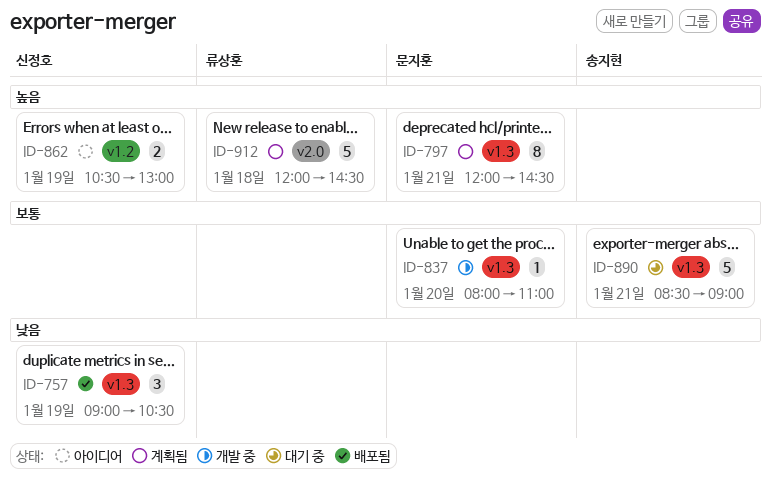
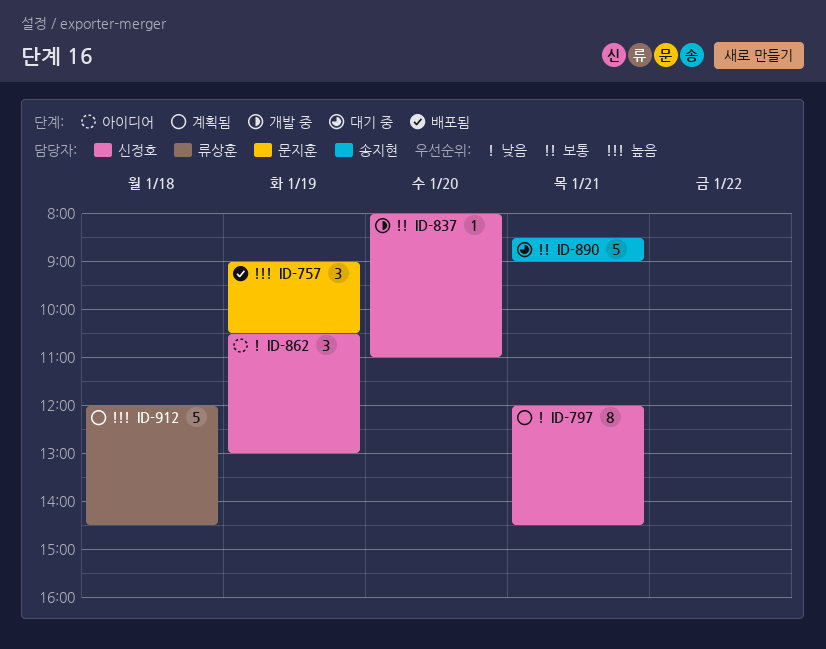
ID-757, owner: 신정호 -> 문지훈
ID-757, priority: 낮음 -> 높음
ID-797, owner: 문지훈 -> 신정호
ID-797, priority: 높음 -> 낮음
ID-837, owner: 문지훈 -> 신정호
ID-862, priority: 높음 -> 낮음
ID-862, estimate: 2 -> 3

